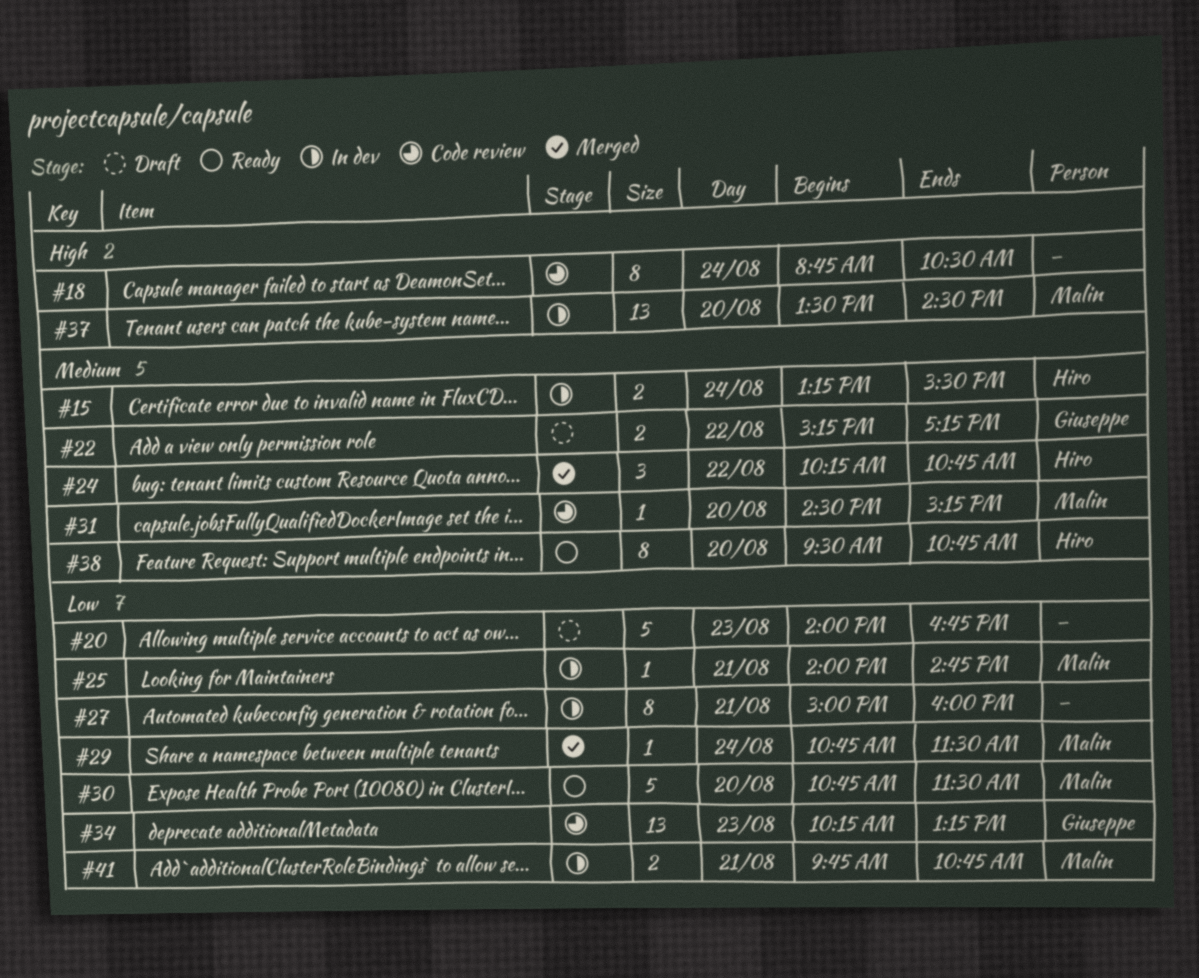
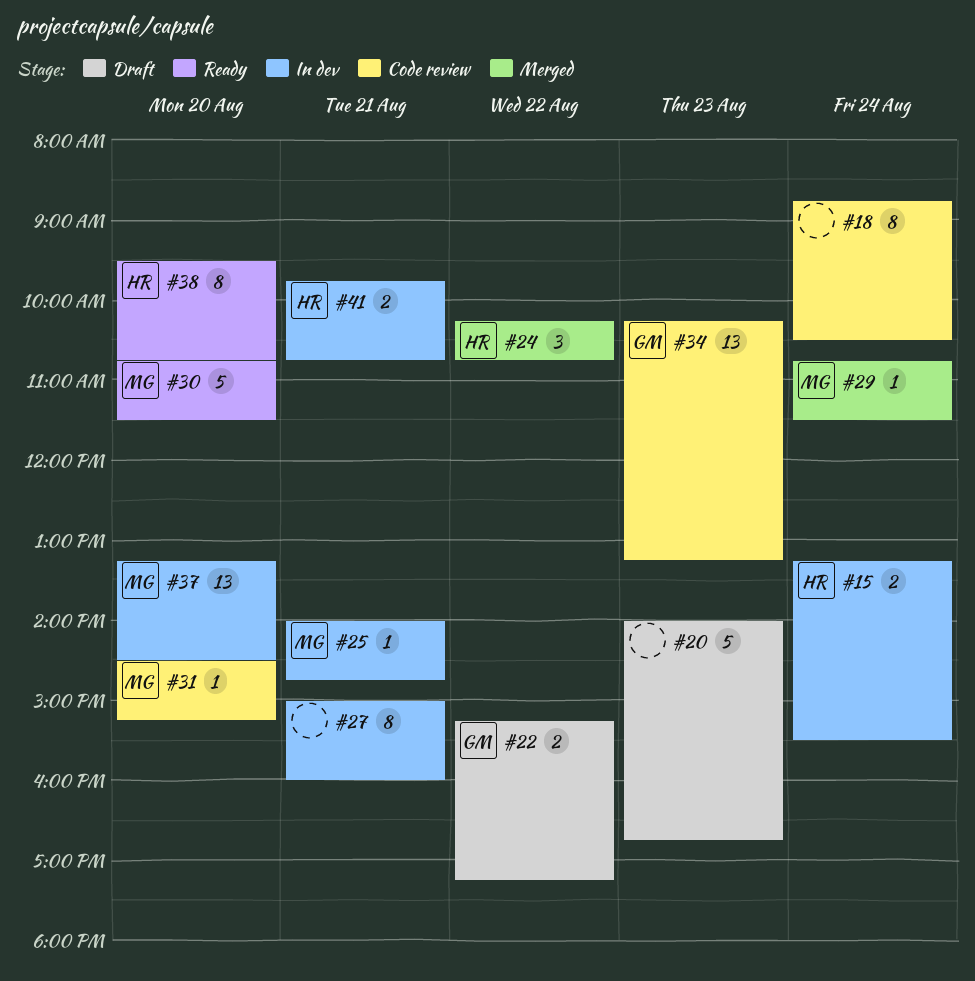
#37, begins: 13:30 -> 13:15
#41, owner: Malin -> Hiro

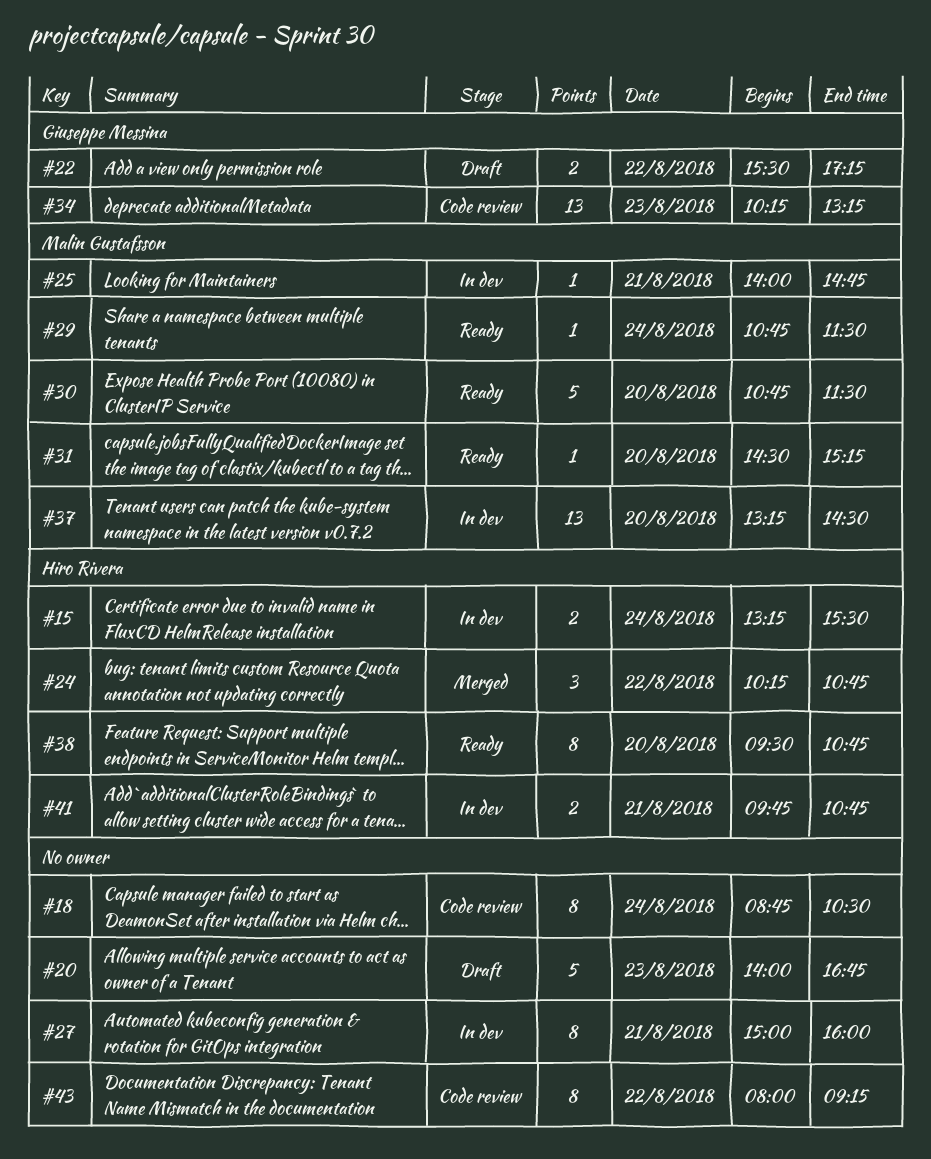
#22, begins: 15:15 -> 15:30
#29, status: Merged -> Ready
#31, status: Code review -> Ready
#43: none -> present

